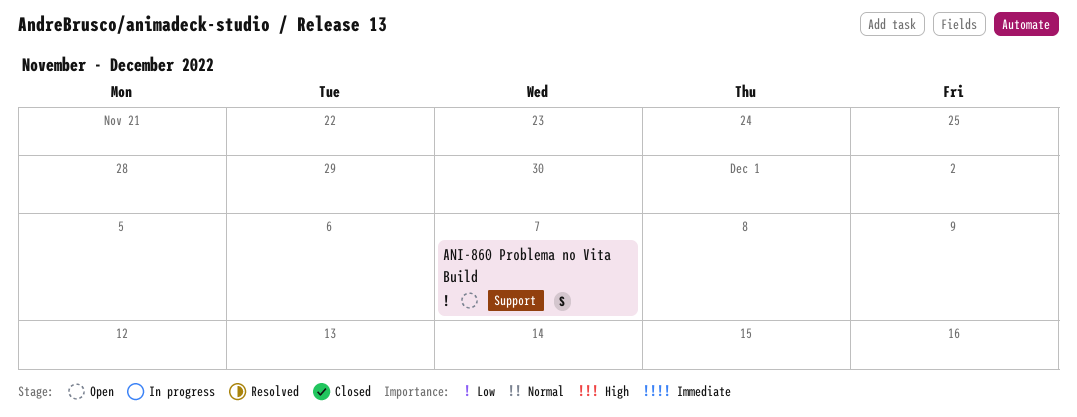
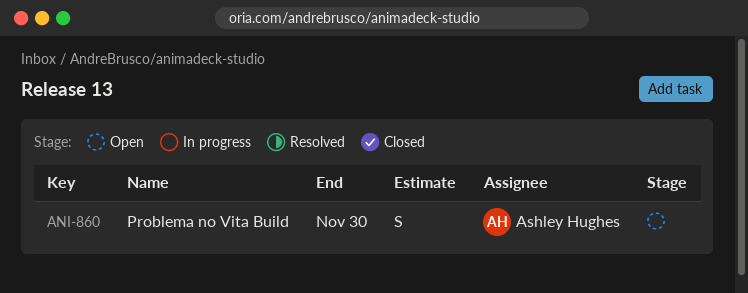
ANI-860, due: Dec 7 -> Nov 30

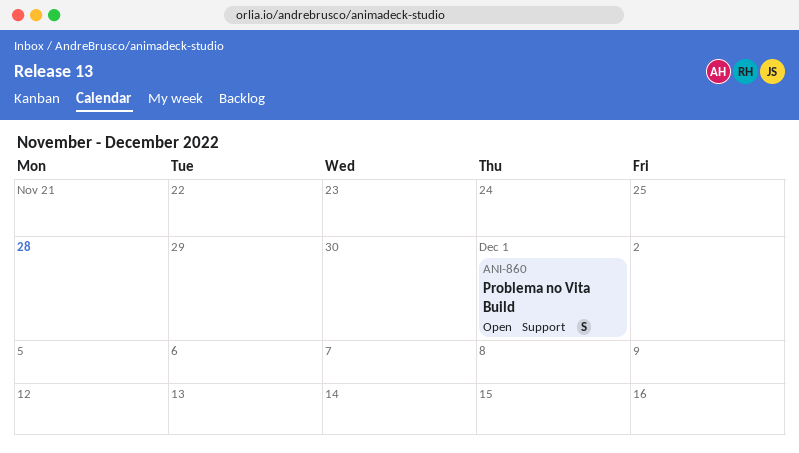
ANI-860, due: Nov 30 -> Dec 1

